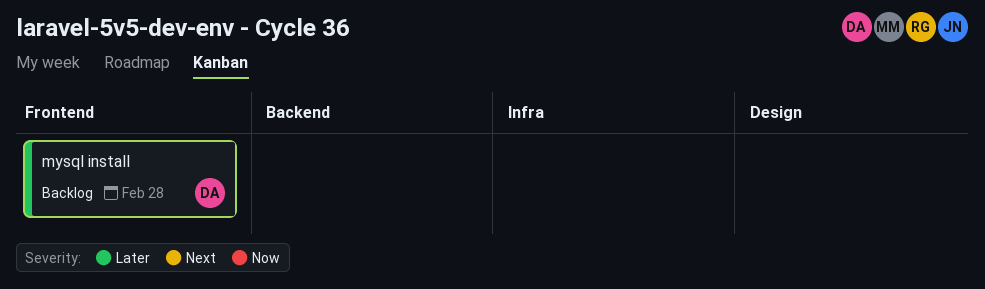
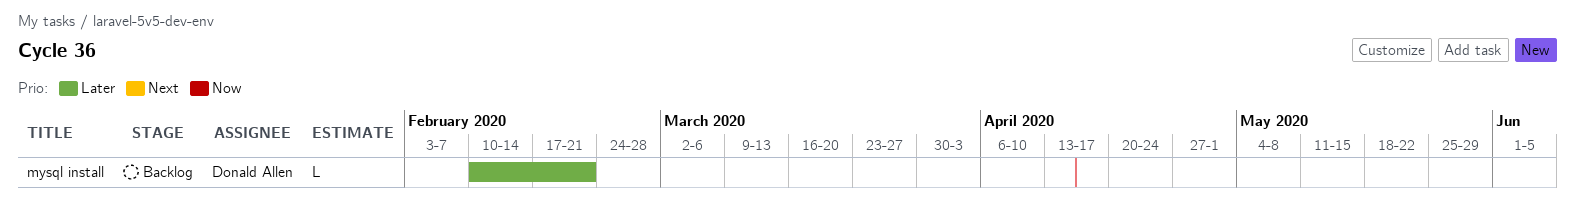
mysql install, due: Feb 28 -> Feb 21

